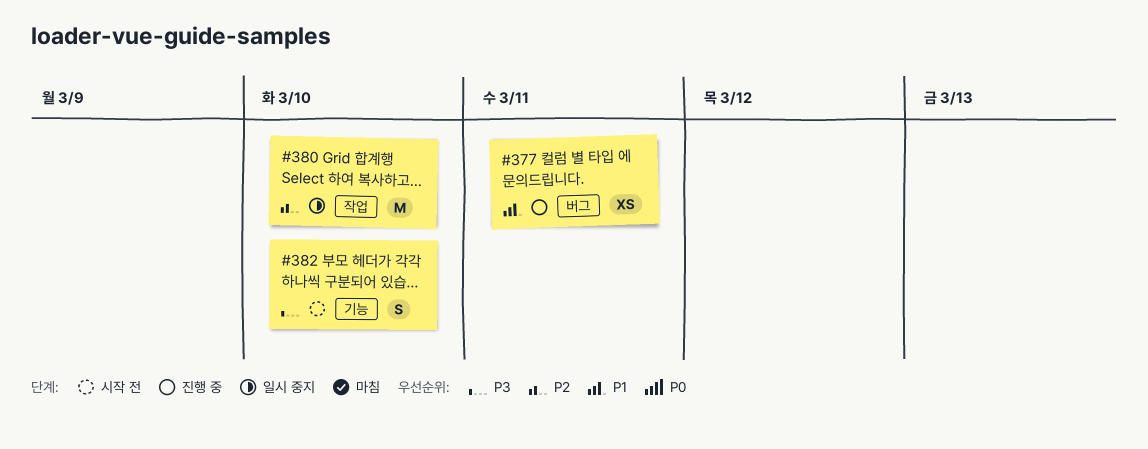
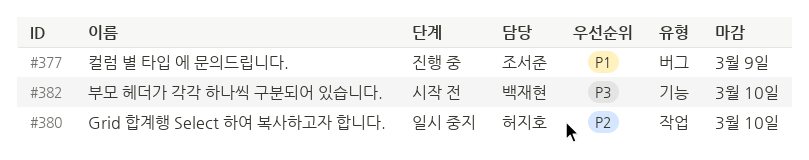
#377, due: Mar 11 -> Mar 9

